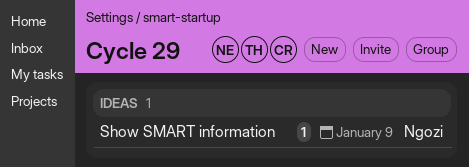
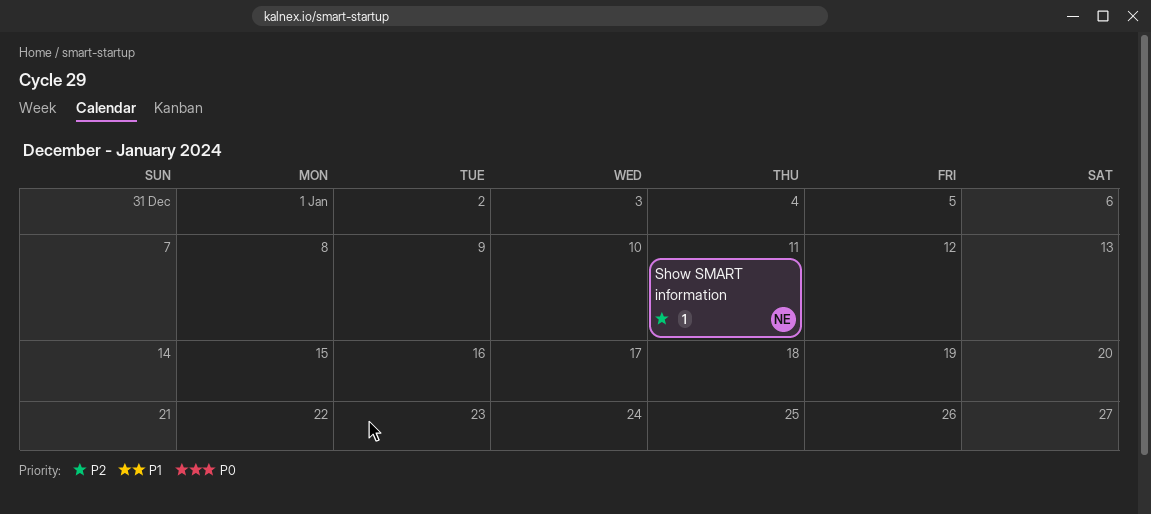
Show SMART information, due: Jan 9 -> Jan 11

